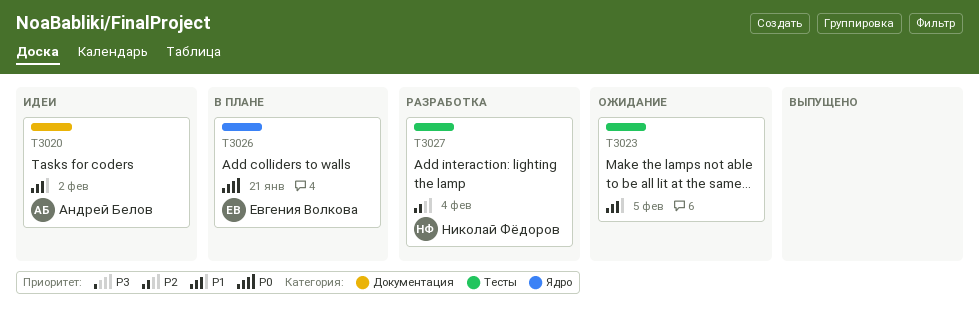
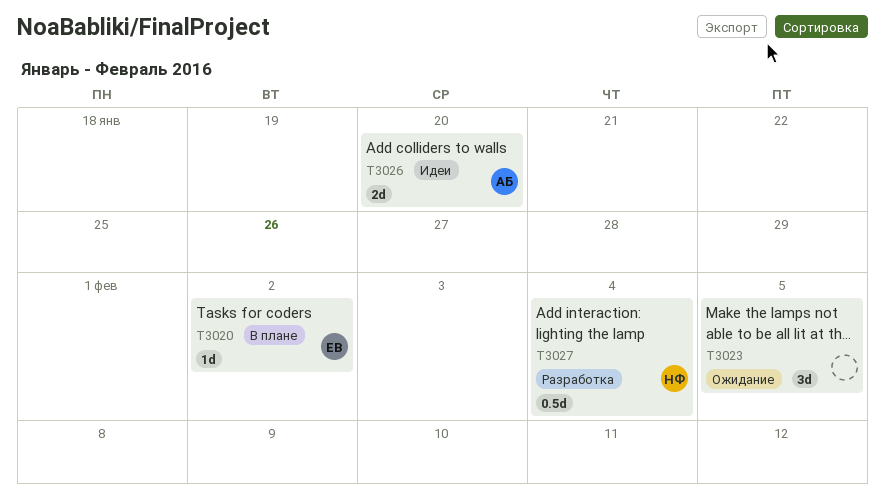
T3020, status: Идеи -> В плане
T3020, owner: Андрей Белов -> Евгения Волкова
T3026, status: В плане -> Идеи
T3026, owner: Евгения Волкова -> Андрей Белов
T3026, due: Jan 21 -> Jan 20

